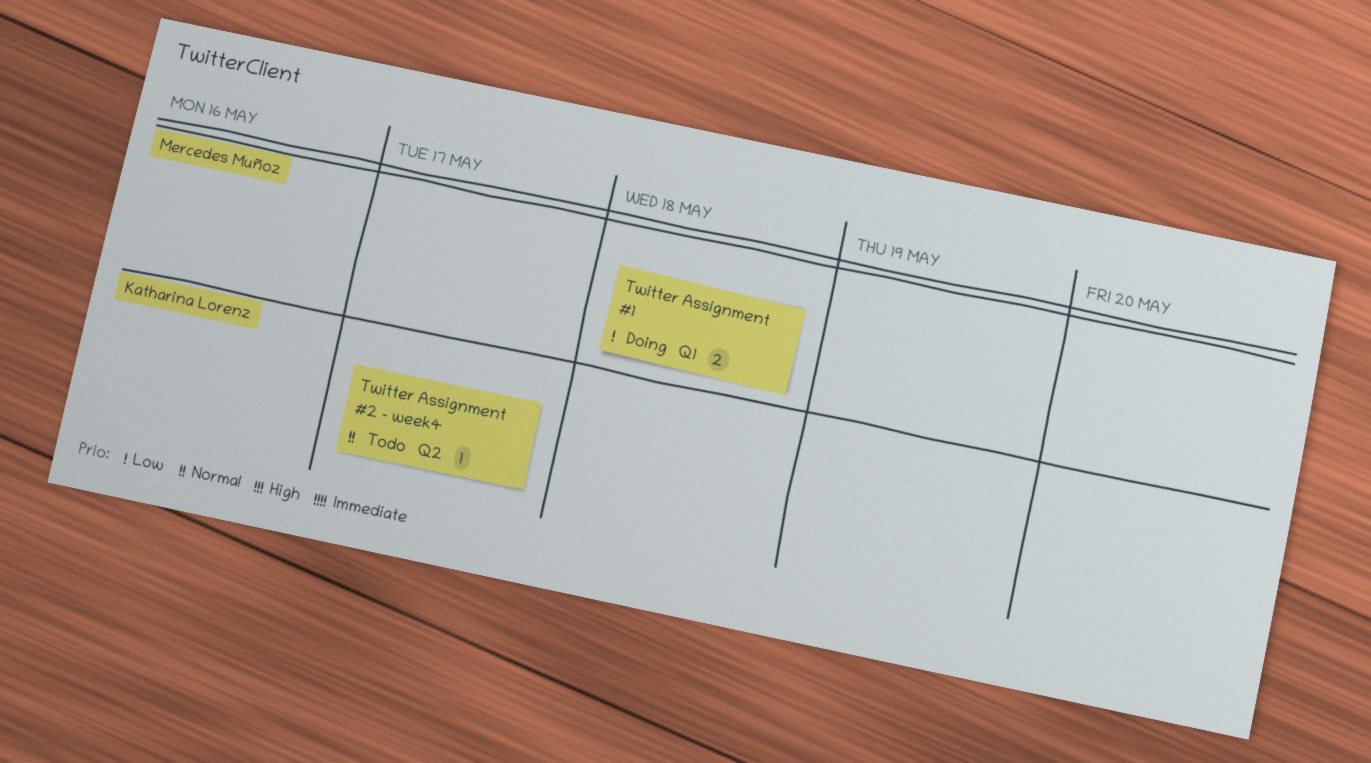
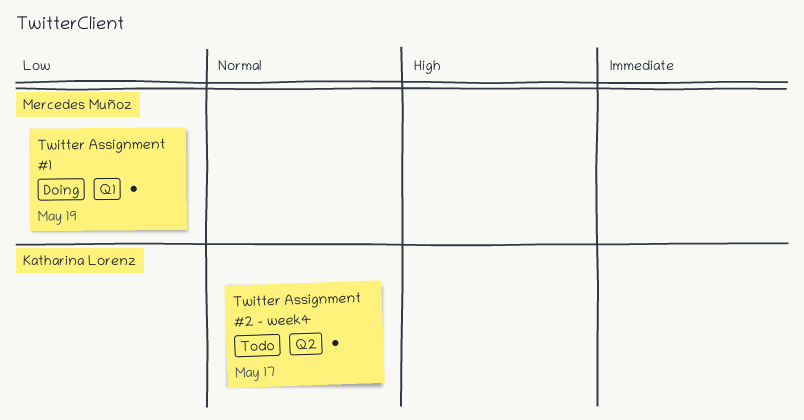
Twitter Assignment #1, estimate: 2 -> 1
Twitter Assignment #1, due: May 18 -> May 19

